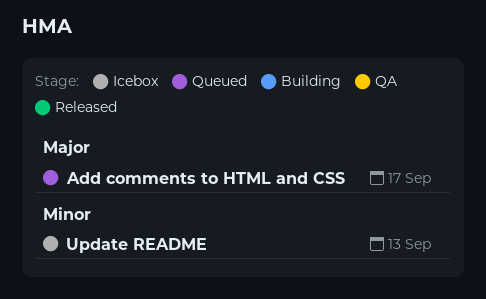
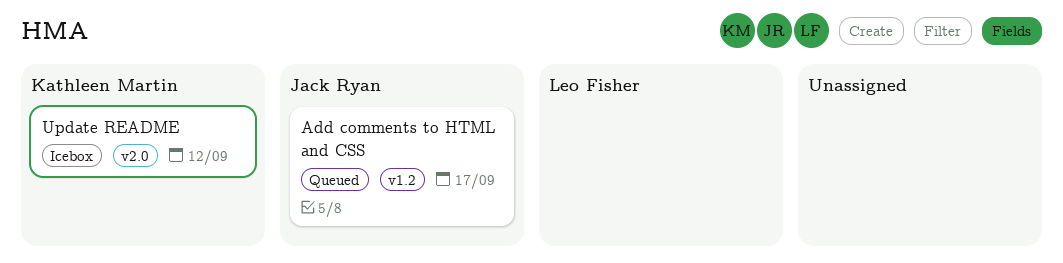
Update README, due: Sep 13 -> Sep 12

